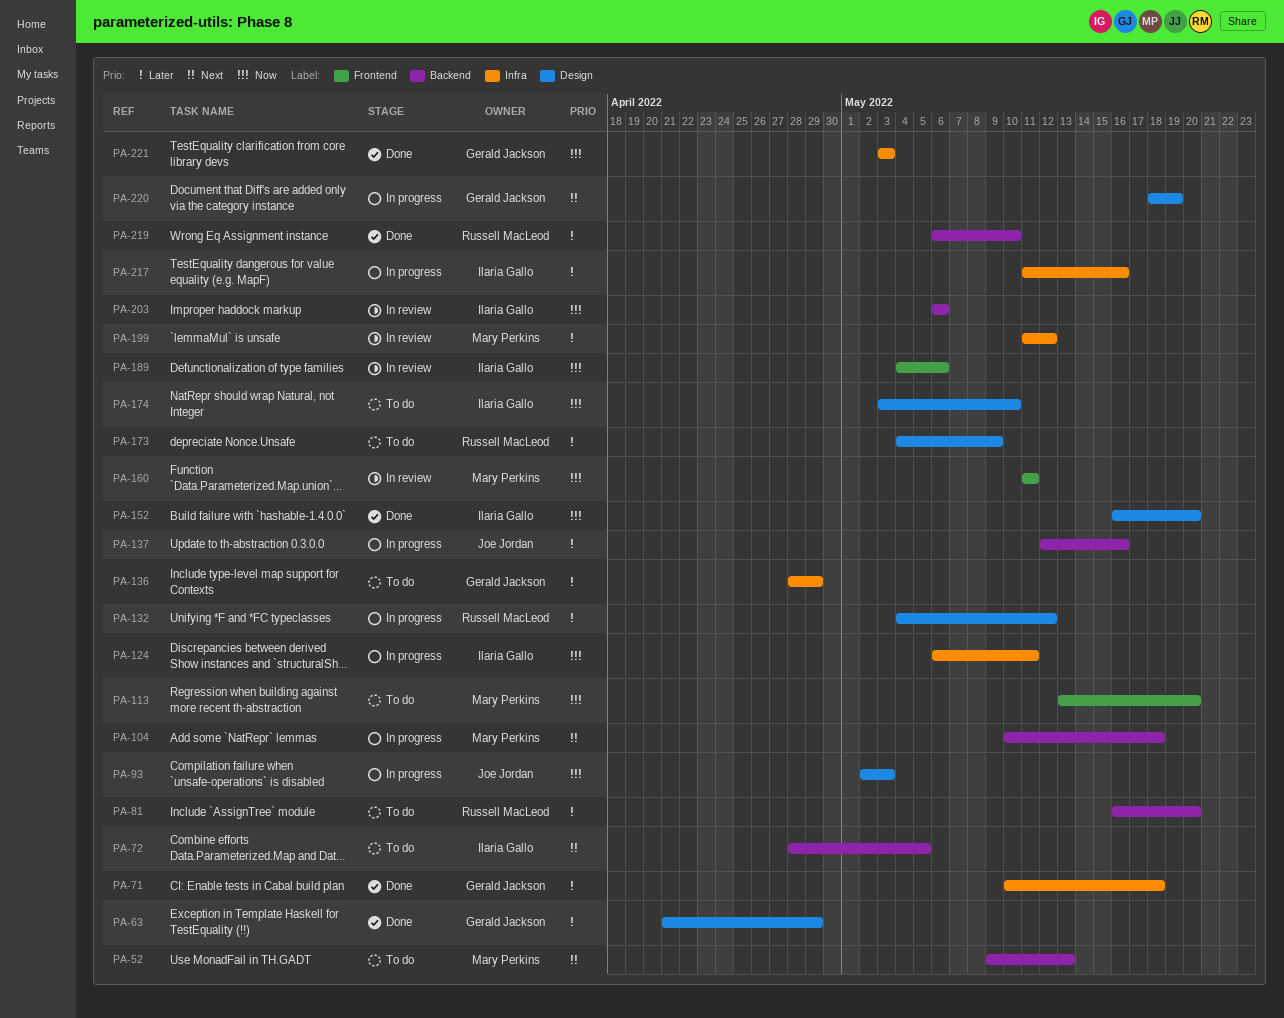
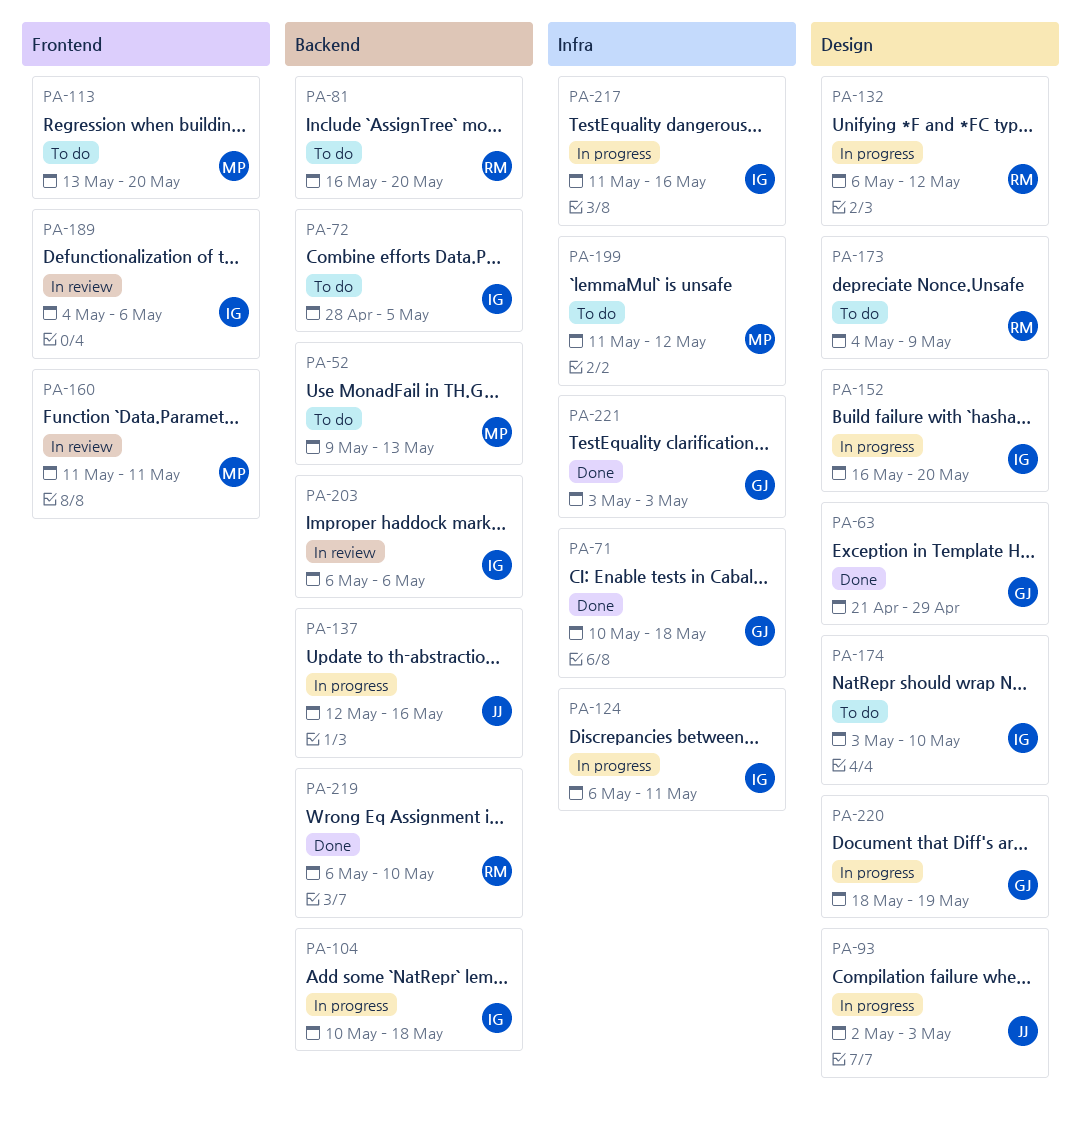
PA-104, owner: Mary Perkins -> Ilaria Gallo
PA-132, start: May 4 -> May 6
PA-136: present -> none
PA-152, status: Done -> In progress
PA-199, status: In review -> To do

